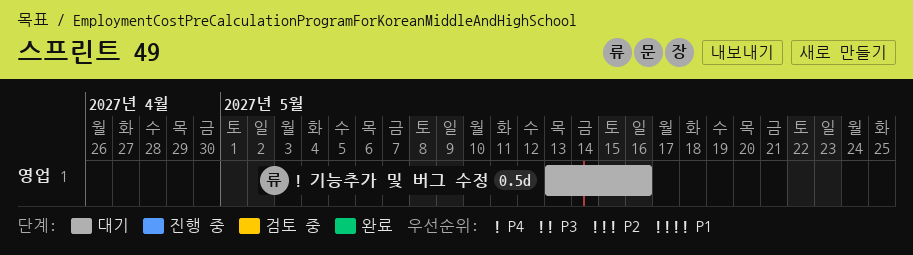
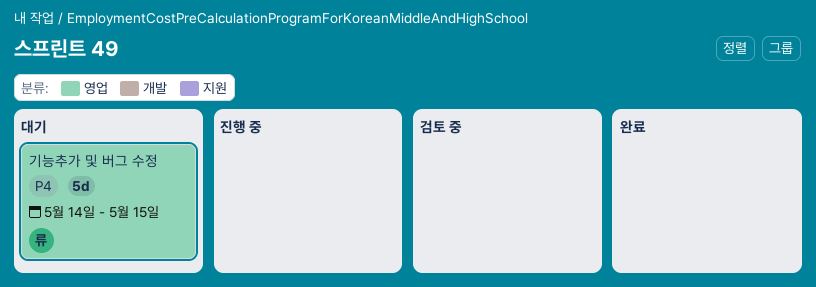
기능추가 및 버그 수정, estimate: 0.5d -> 5d
기능추가 및 버그 수정, start: May 13 -> May 14
기능추가 및 버그 수정, due: May 16 -> May 15

